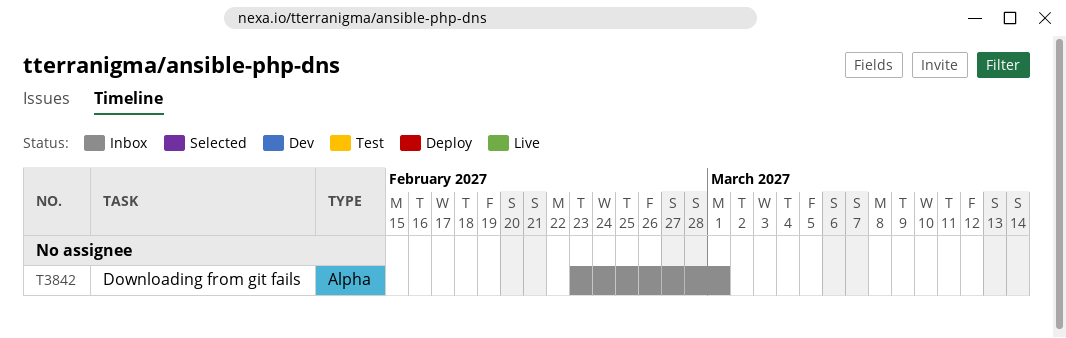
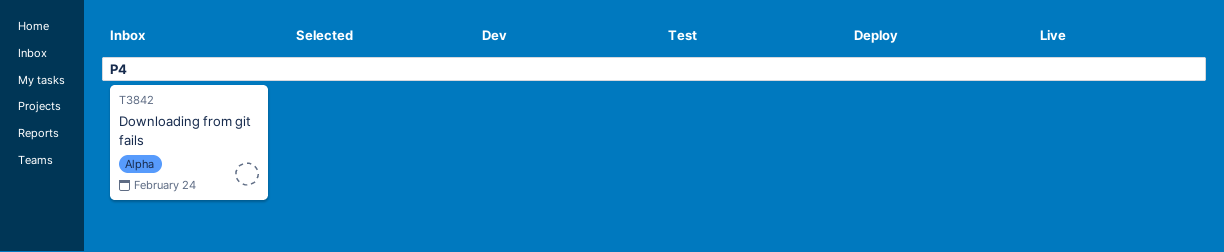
T3842, due: Mar 1 -> Feb 24

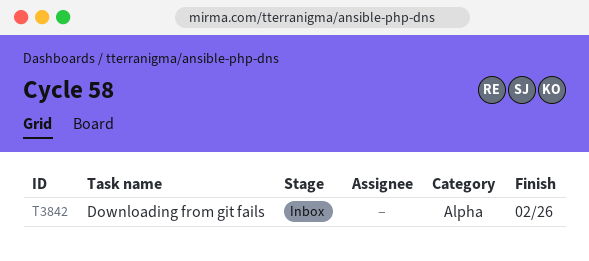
T3842, due: Feb 24 -> Feb 26

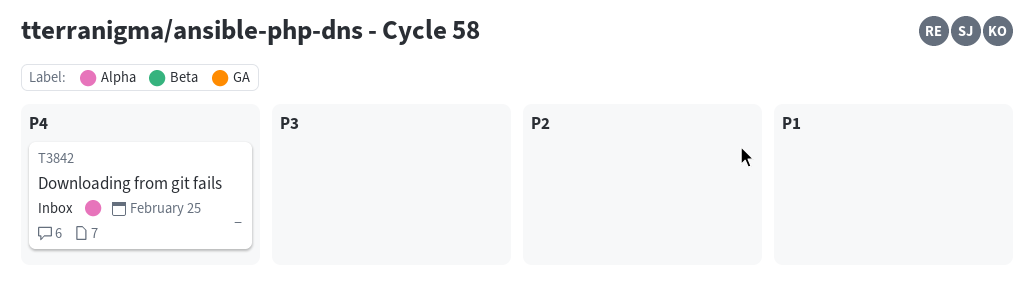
T3842, due: Feb 26 -> Feb 25

